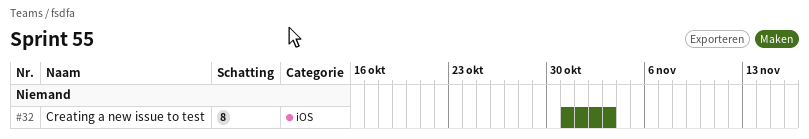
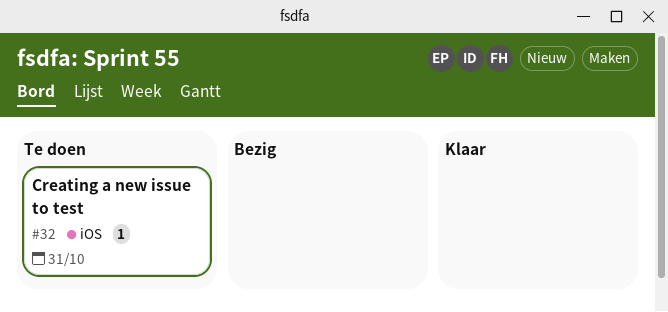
#32, estimate: 8 -> 1
#32, due: Nov 3 -> Oct 31

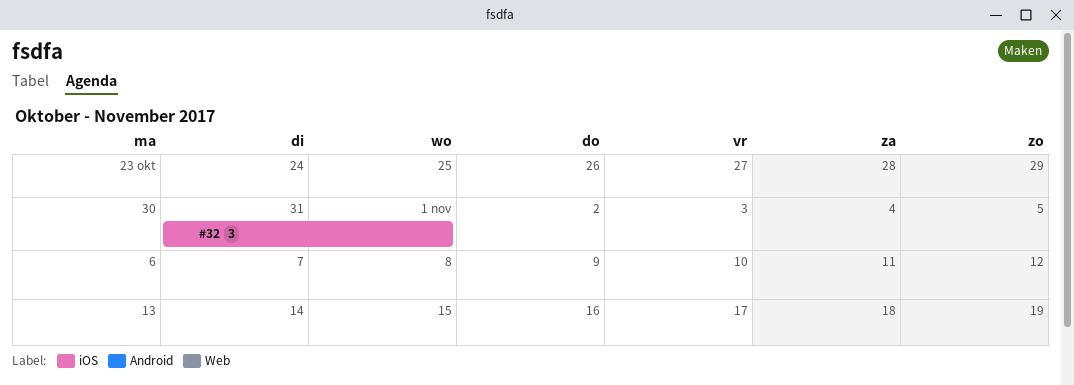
#32, estimate: 1 -> 3
#32, due: Oct 31 -> Nov 1

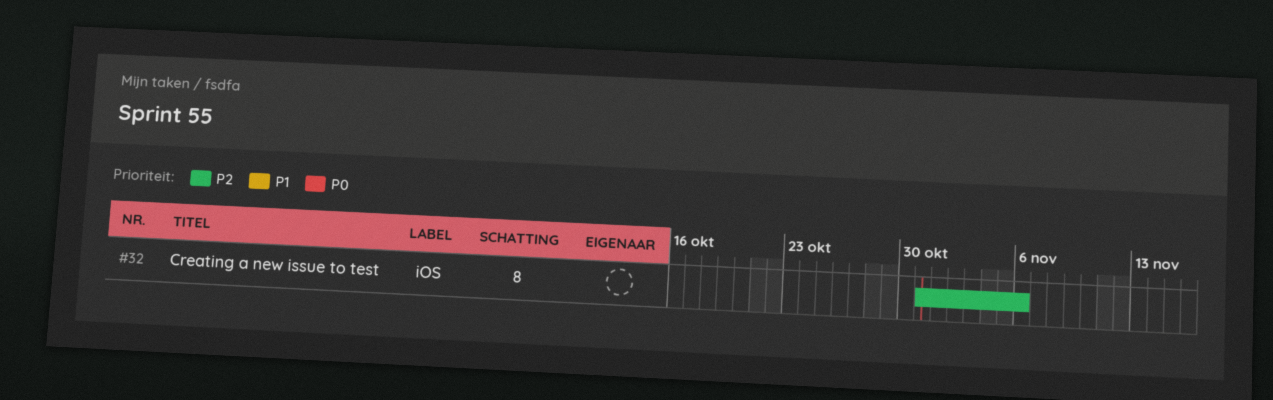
#32, estimate: 3 -> 8
#32, due: Nov 1 -> Nov 6

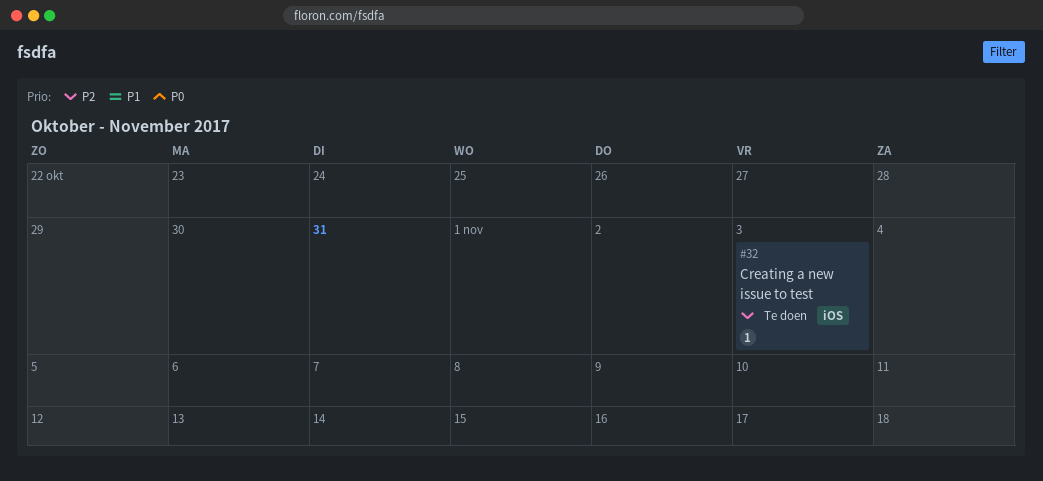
#32, estimate: 8 -> 1
#32, due: Nov 6 -> Nov 3

